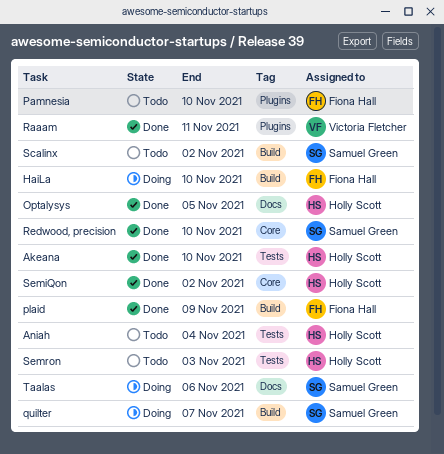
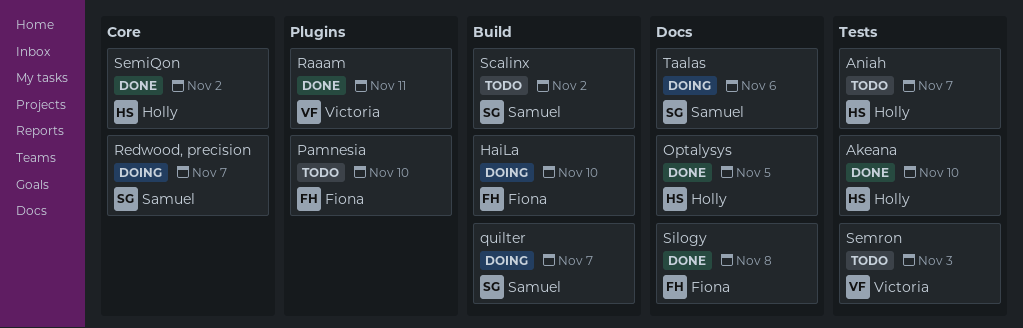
Aniah, due: Nov 4 -> Nov 7
plaid: present -> none
Redwood, precision, status: Done -> Doing
Redwood, precision, due: Nov 10 -> Nov 7
Semron, owner: Holly Scott -> Victoria Fletcher
Silogy: none -> present

